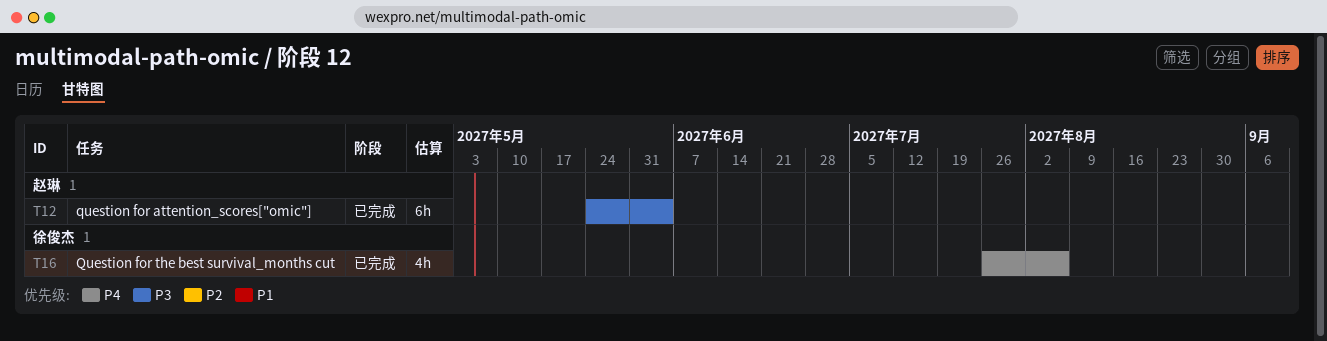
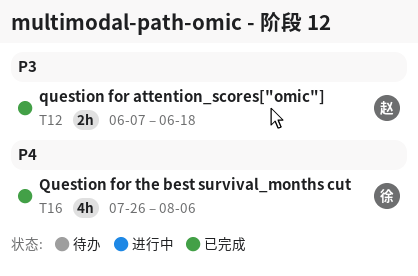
T12, estimate: 6h -> 2h
T12, start: May 24 -> Jun 7
T12, due: Jun 4 -> Jun 18

